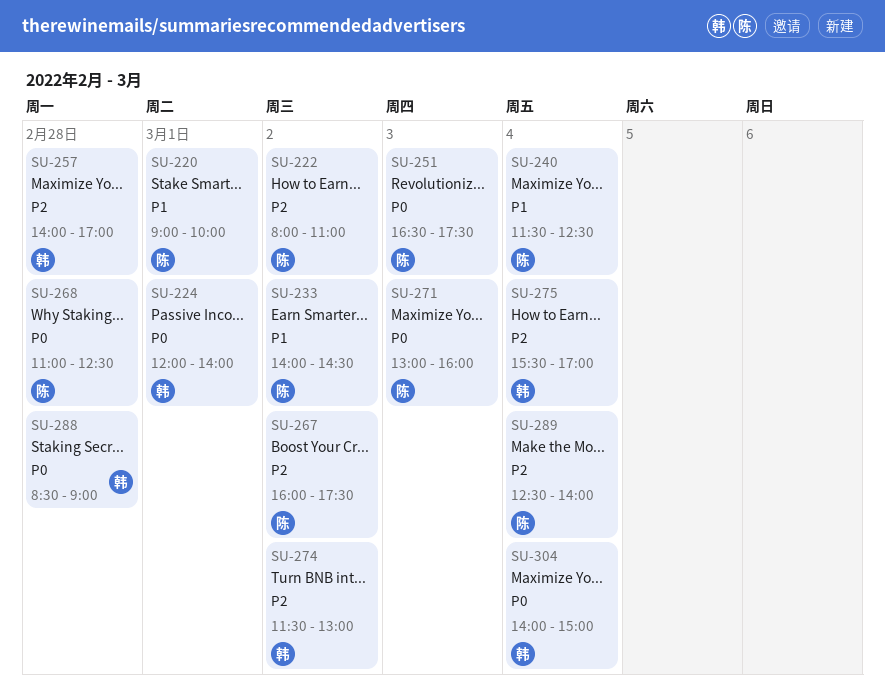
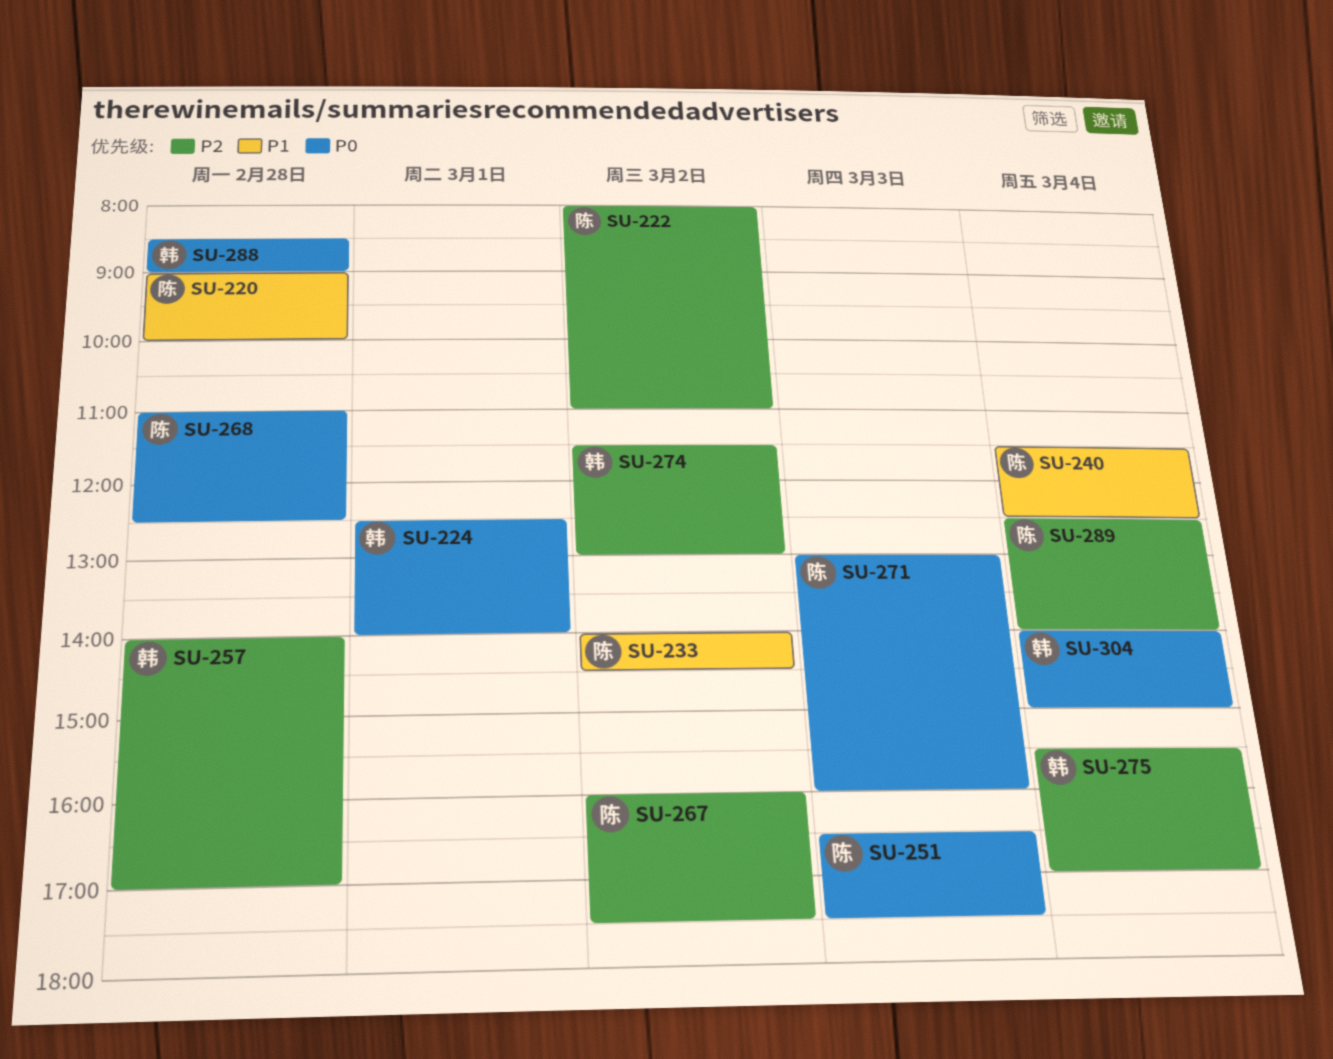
SU-220, day: Mar 1 -> Feb 28
SU-224, begins: 12:00 -> 12:30

